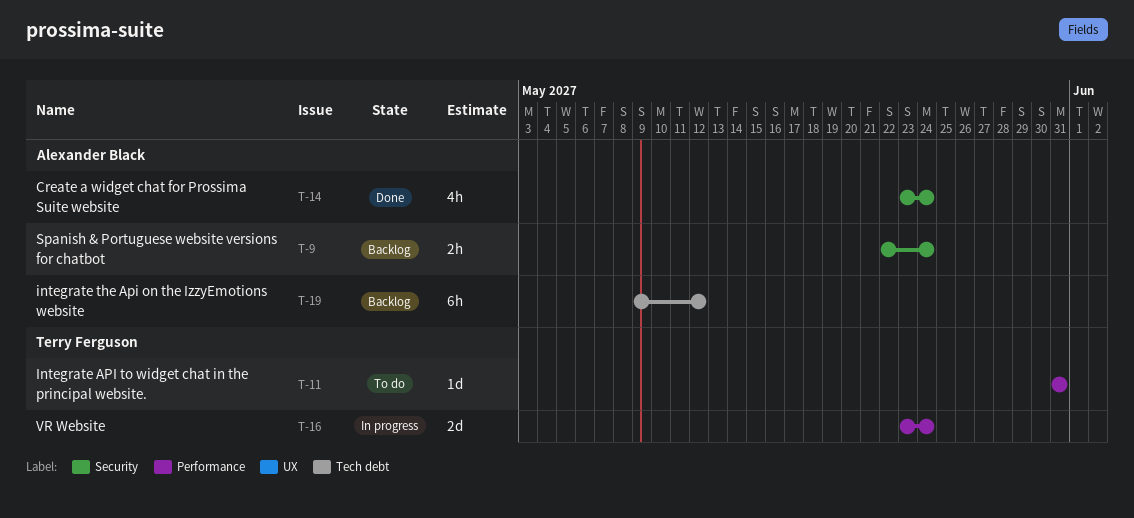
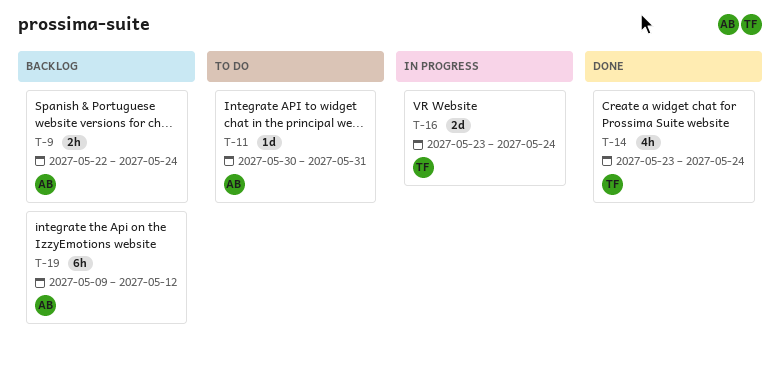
T-11, owner: Terry Ferguson -> Alexander Black
T-11, start: May 31 -> May 30
T-14, owner: Alexander Black -> Terry Ferguson

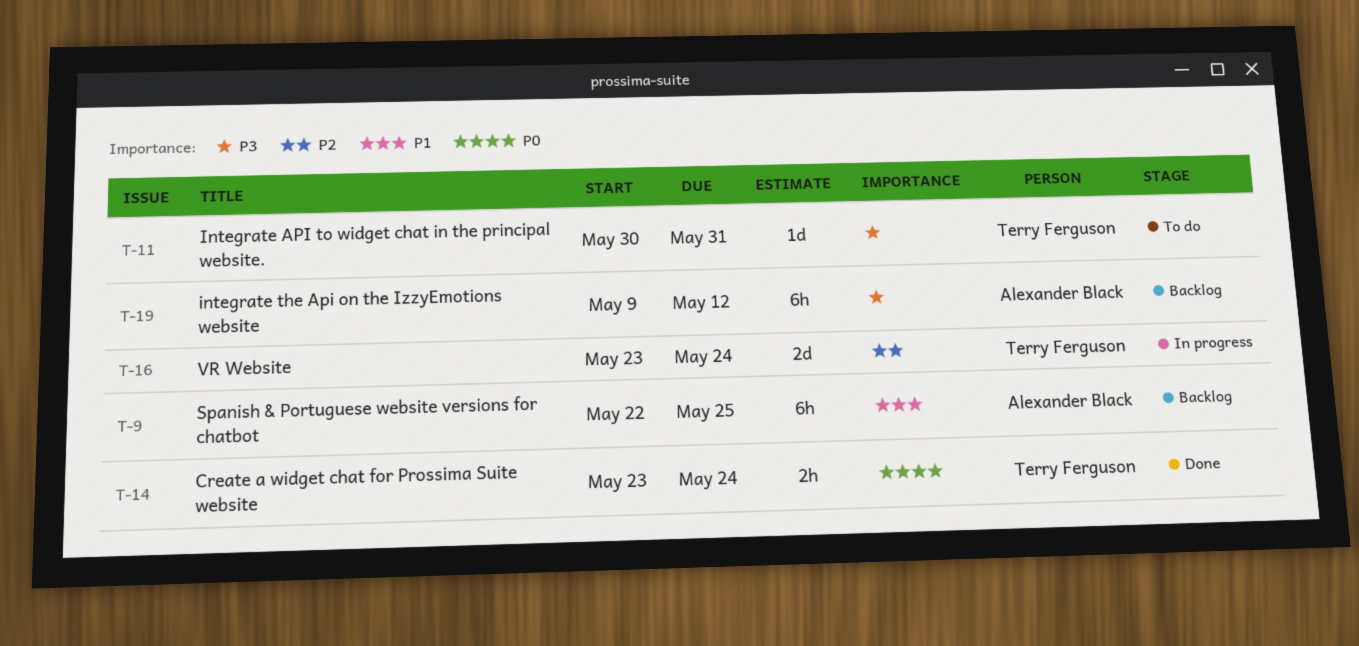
T-9, estimate: 2h -> 6h
T-9, due: May 24 -> May 25
T-11, owner: Alexander Black -> Terry Ferguson
T-14, estimate: 4h -> 2h

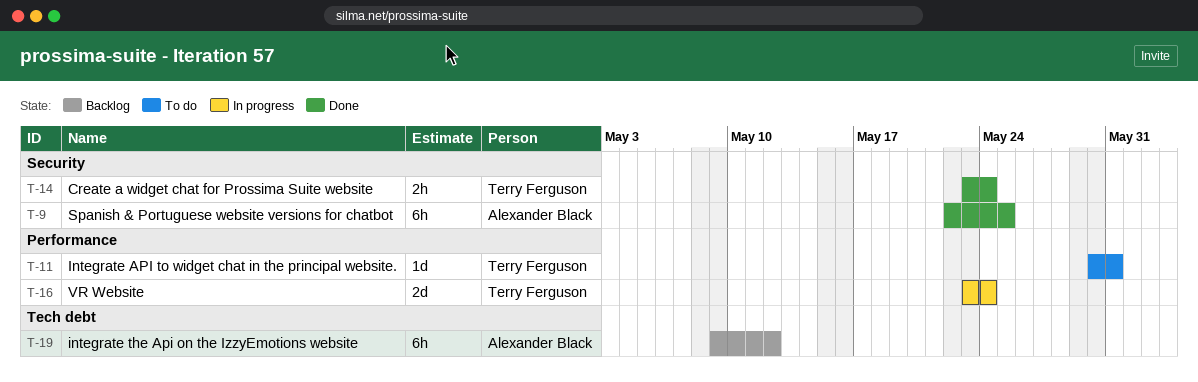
T-9, status: Backlog -> Done

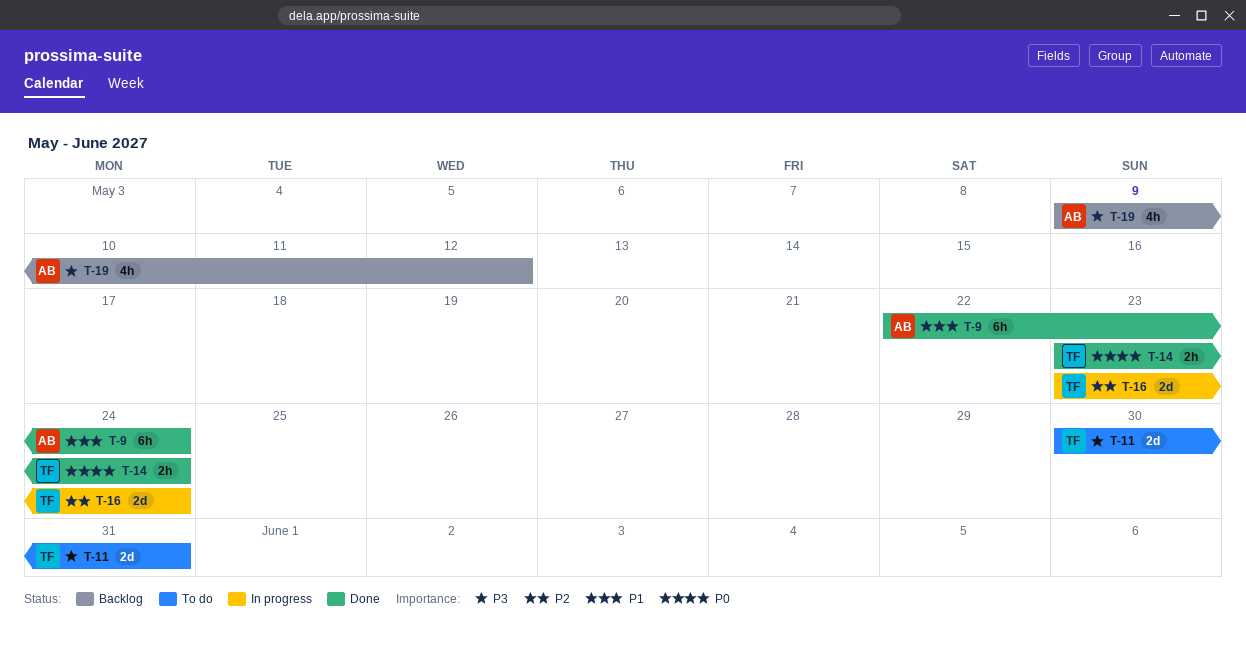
T-9, due: May 25 -> May 24
T-11, estimate: 1d -> 2d
T-19, estimate: 6h -> 4h

